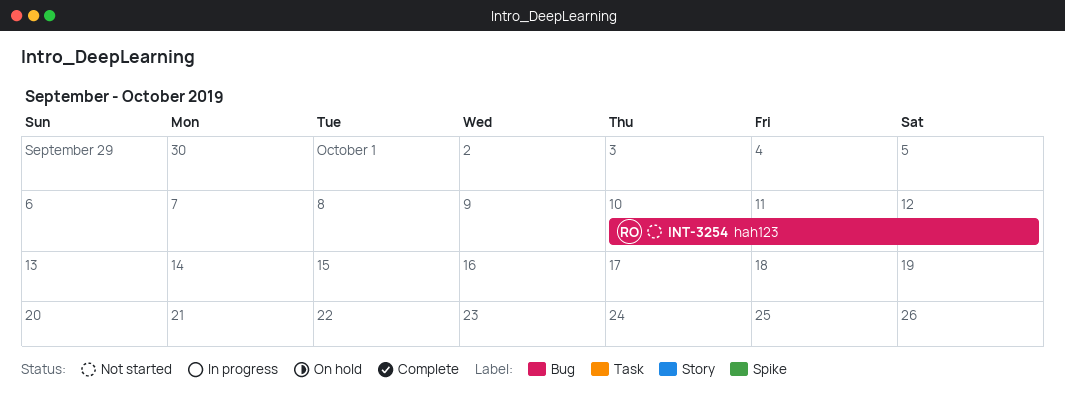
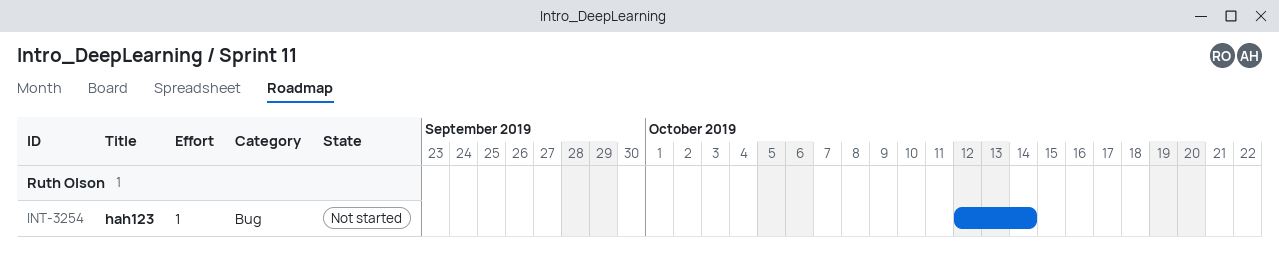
INT-3254, start: Oct 10 -> Oct 12
INT-3254, due: Oct 12 -> Oct 14

